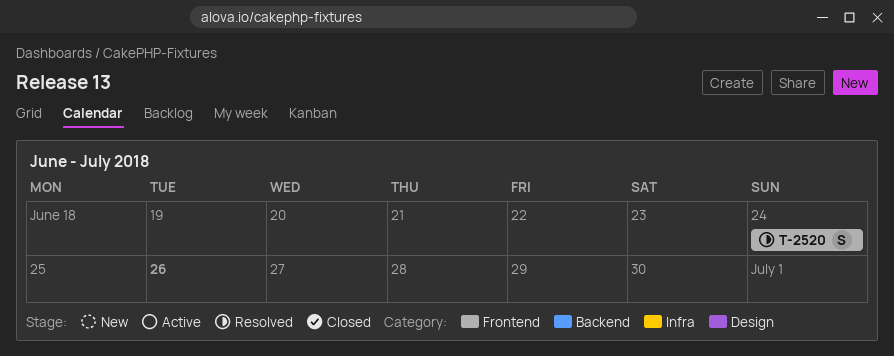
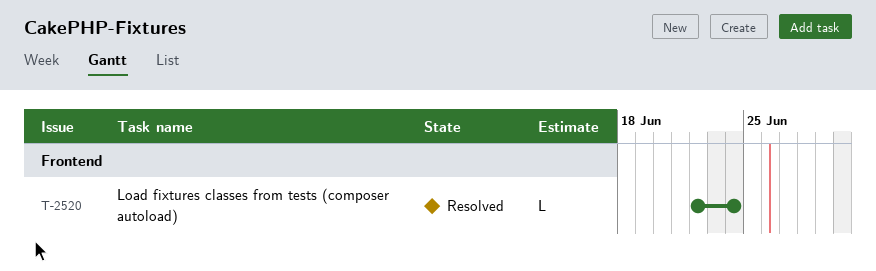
T-2520, estimate: S -> L
T-2520, start: Jun 24 -> Jun 22

